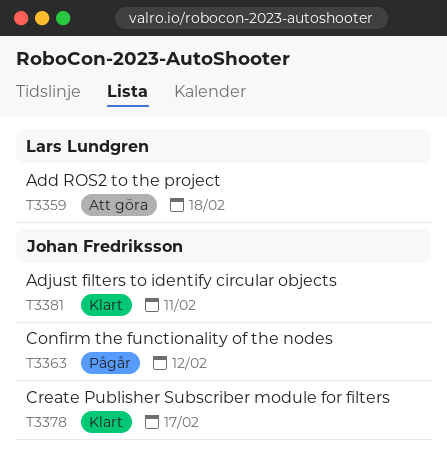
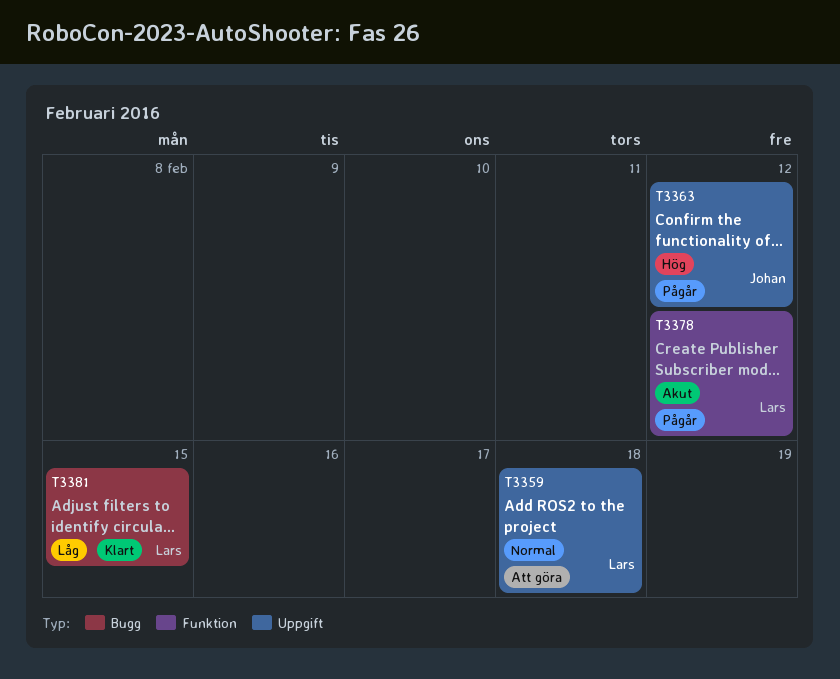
T3378, status: Klart -> Pågår
T3378, owner: Johan Fredriksson -> Lars Lundgren
T3378, due: Feb 17 -> Feb 12
T3381, owner: Johan Fredriksson -> Lars Lundgren
T3381, due: Feb 11 -> Feb 15

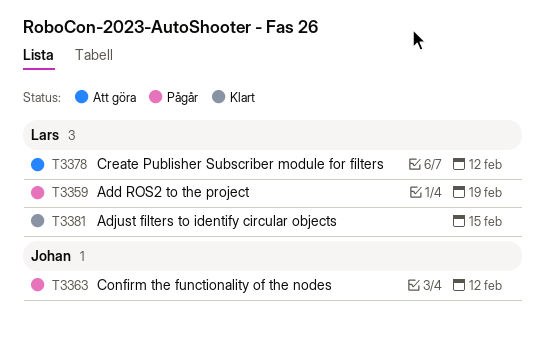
T3359, status: Att göra -> Pågår
T3359, due: Feb 18 -> Feb 19
T3378, status: Pågår -> Att göra

